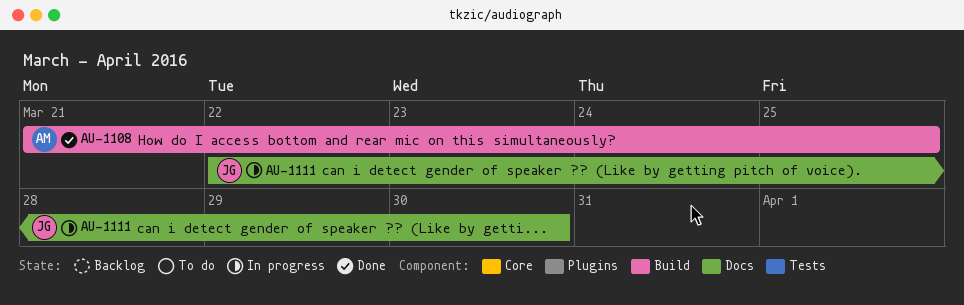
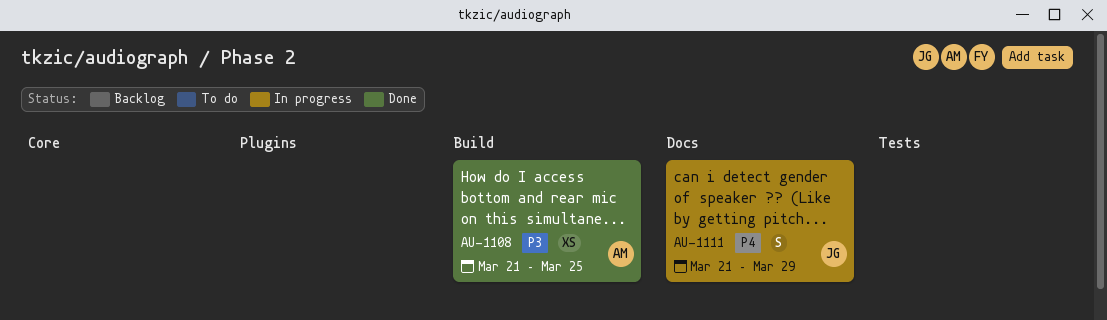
AU-1111, start: Mar 22 -> Mar 21
AU-1111, due: Mar 30 -> Mar 29

